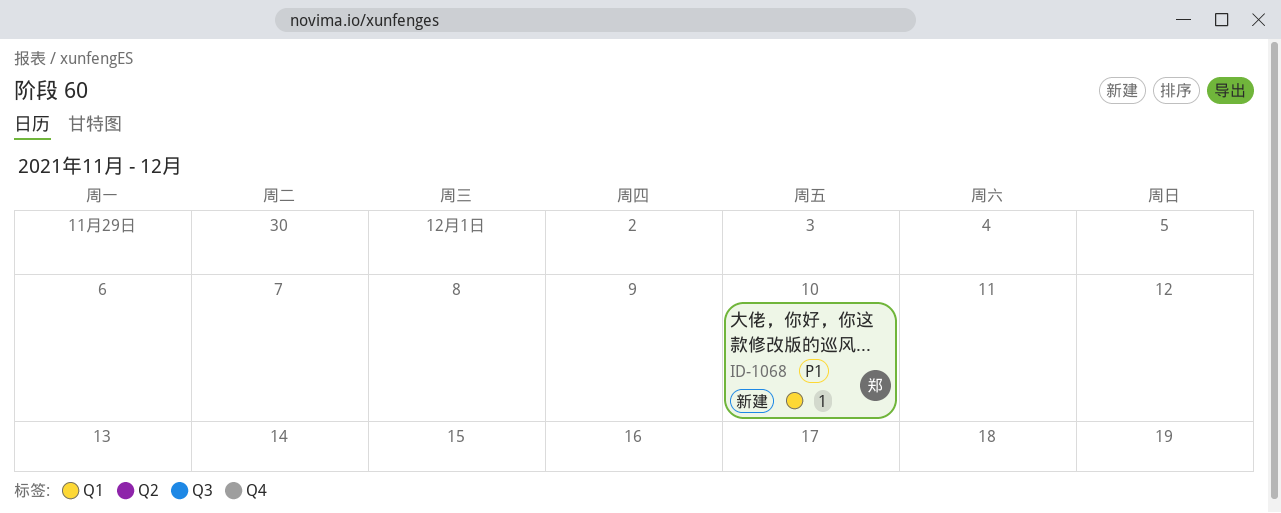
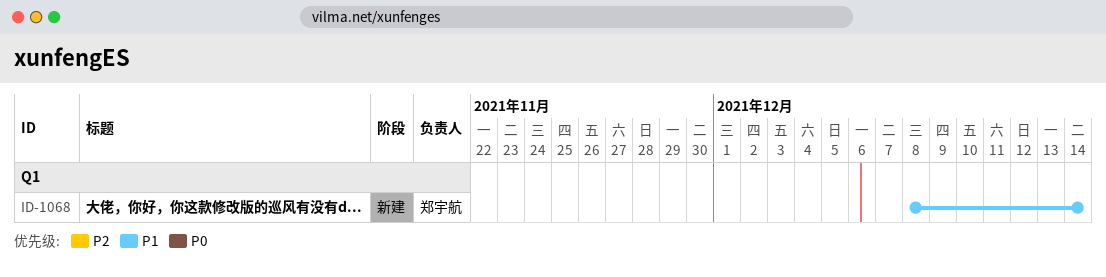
ID-1068, due: Dec 10 -> Dec 14

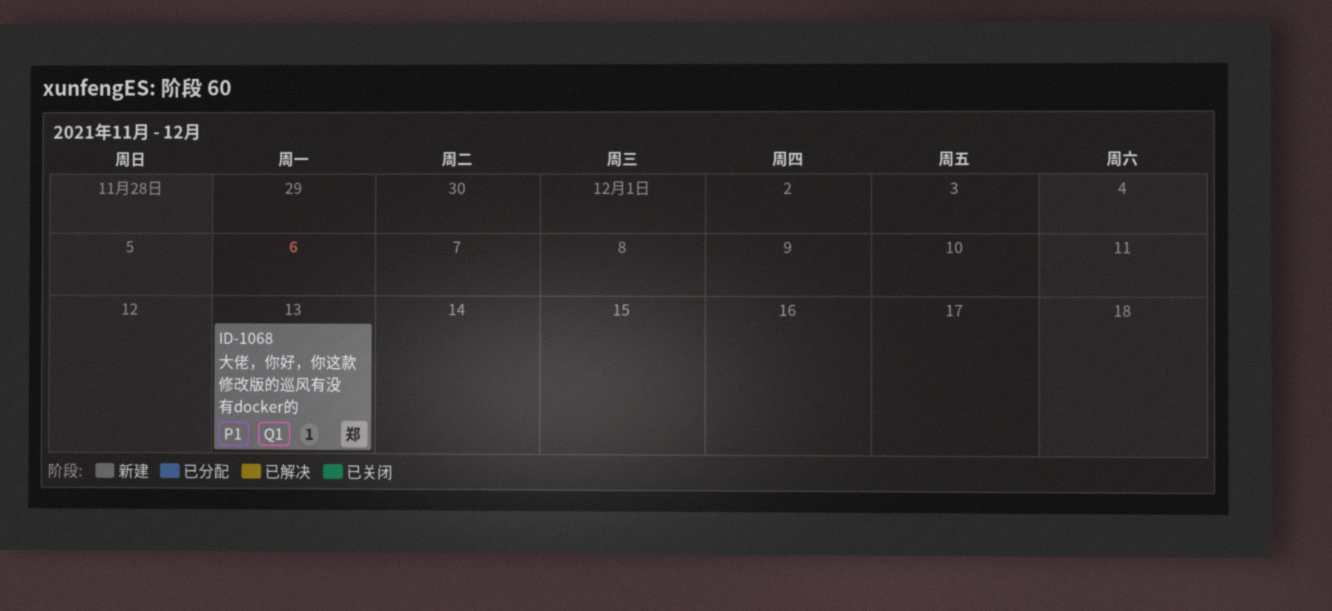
ID-1068, due: Dec 14 -> Dec 13

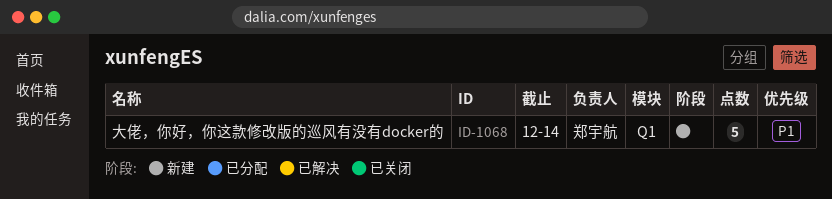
ID-1068, estimate: 1 -> 5
ID-1068, due: Dec 13 -> Dec 14

